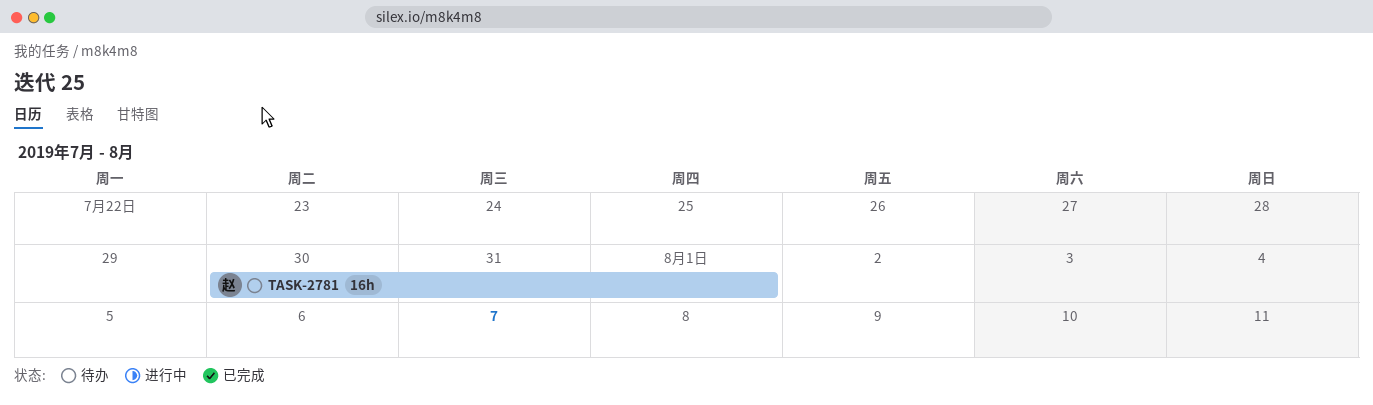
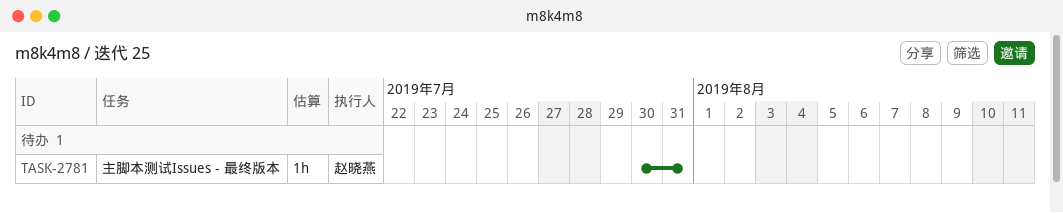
TASK-2781, estimate: 16h -> 1h
TASK-2781, due: Aug 1 -> Jul 31

